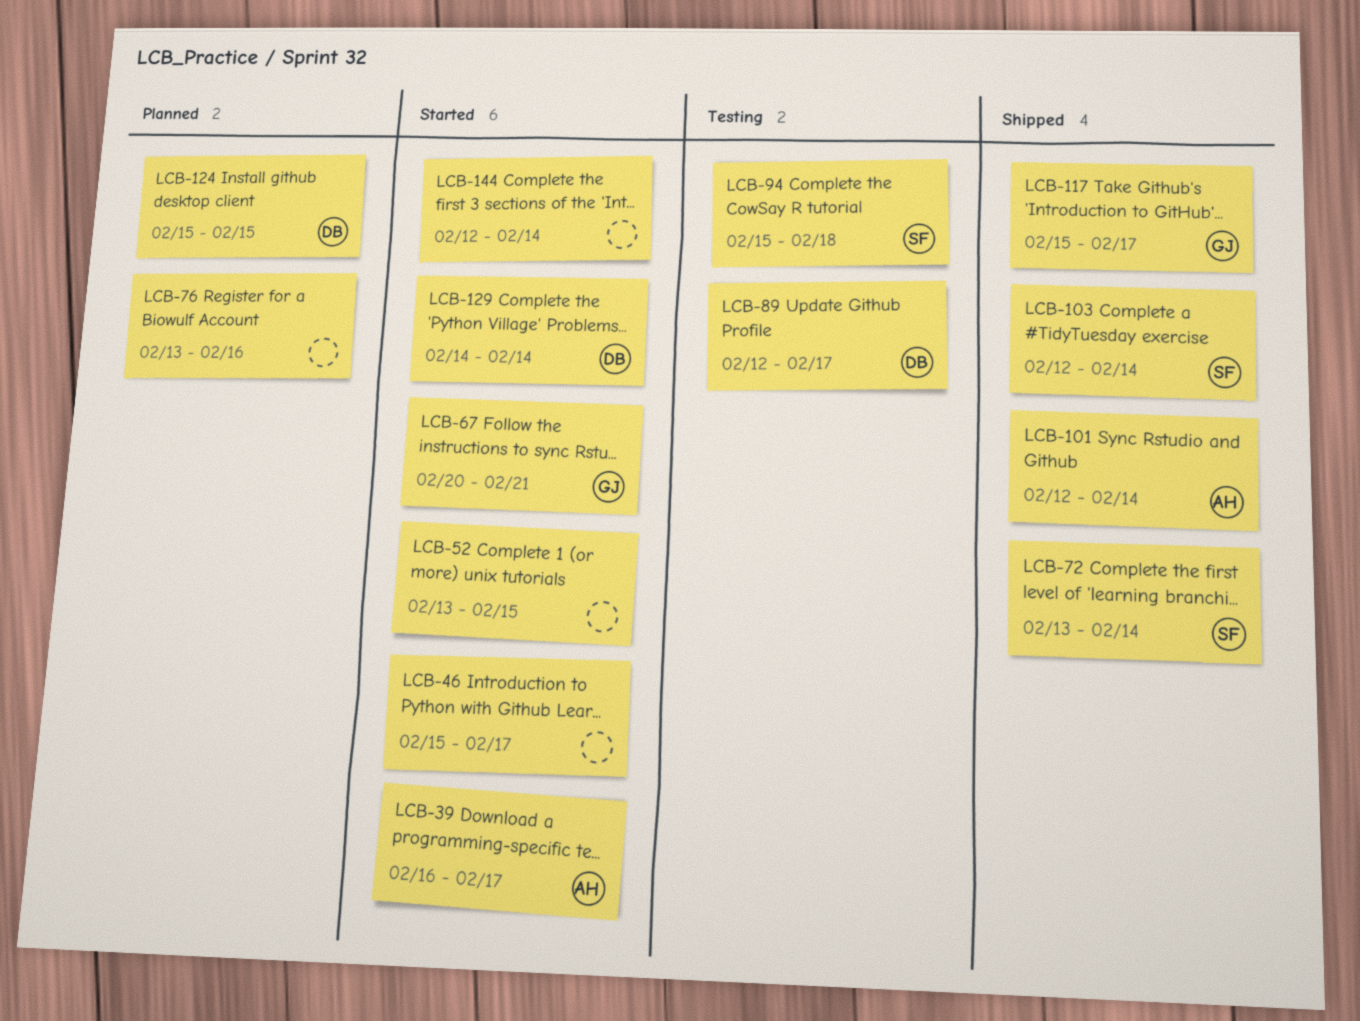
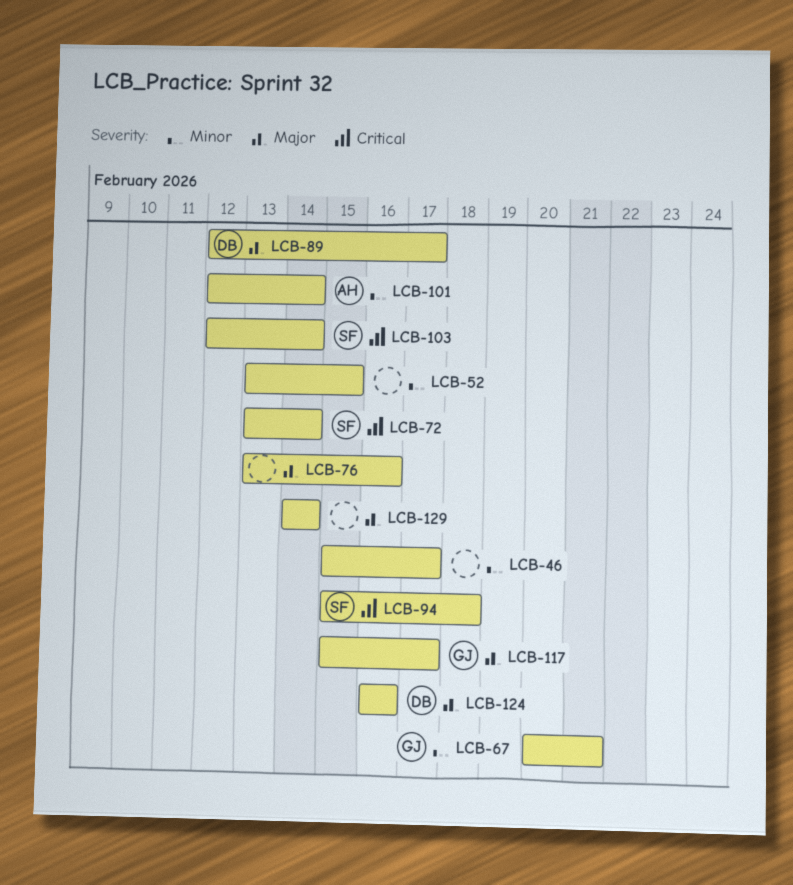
LCB-39: present -> none
LCB-124, start: Feb 15 -> Feb 16
LCB-124, due: Feb 15 -> Feb 16
LCB-129, owner: DB -> none
LCB-144: present -> none

